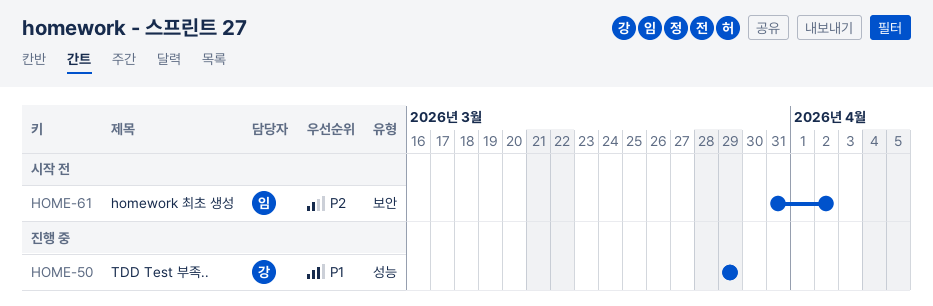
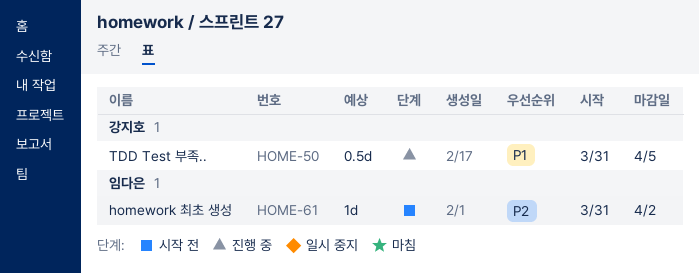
HOME-50, start: Mar 29 -> Mar 31
HOME-50, due: Mar 29 -> Apr 5

